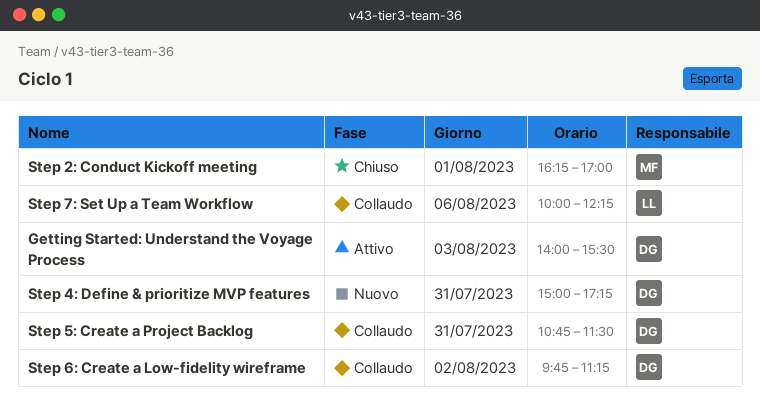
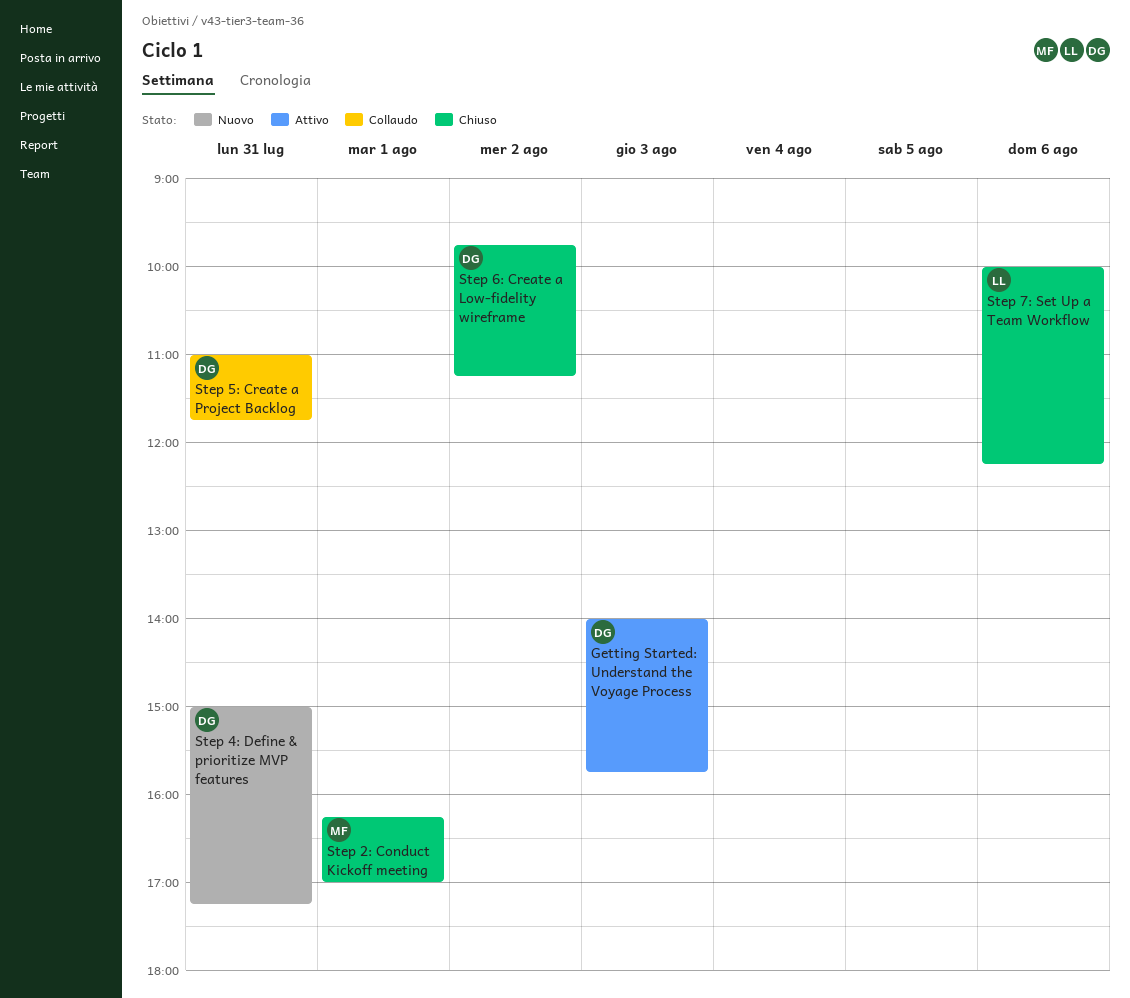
Getting Started: Understand the Voyage Process, ends: 15:30 -> 15:45
Step 5: Create a Project Backlog, begins: 10:45 -> 11:00
Step 5: Create a Project Backlog, ends: 11:30 -> 11:45
Step 6: Create a Low-fidelity wireframe, status: Collaudo -> Chiuso
Step 7: Set Up a Team Workflow, status: Collaudo -> Chiuso

